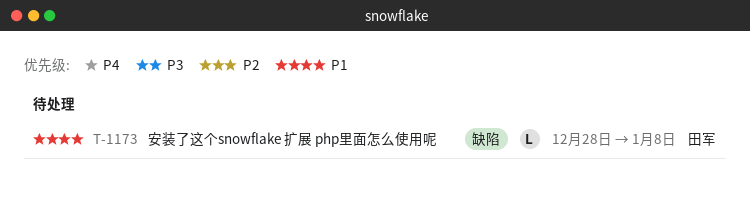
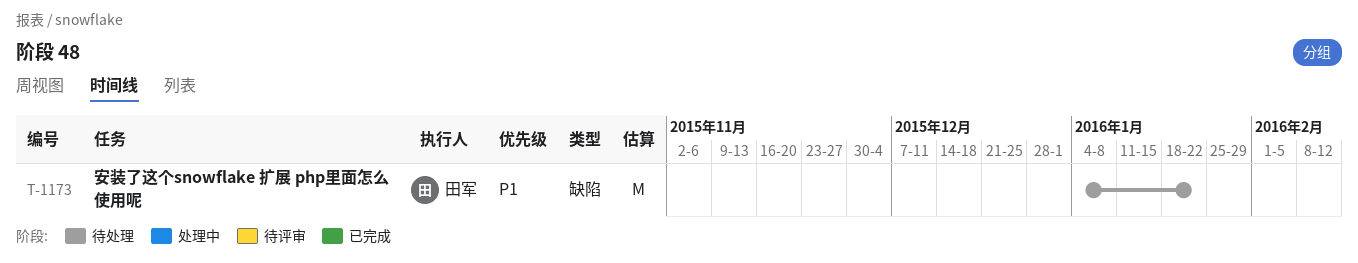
T-1173, estimate: L -> M
T-1173, start: Dec 28 -> Jan 4
T-1173, due: Jan 8 -> Jan 22

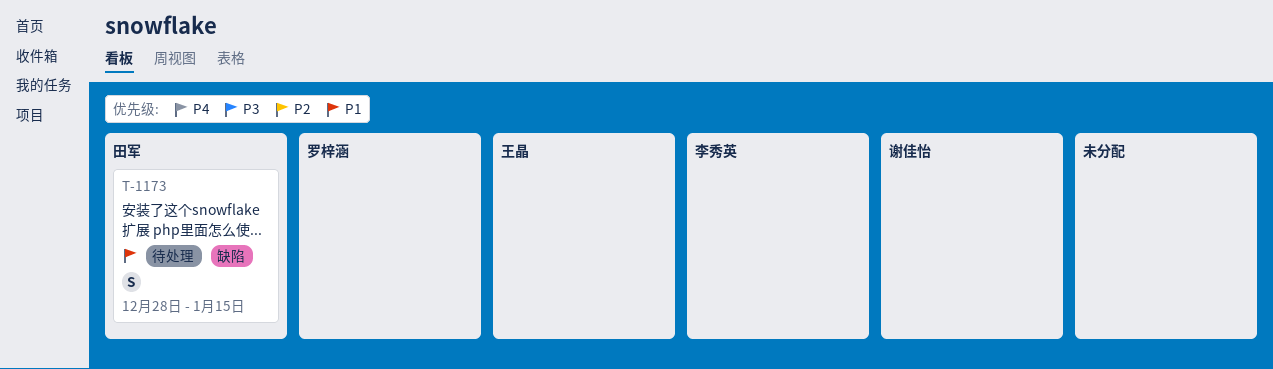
T-1173, estimate: M -> S
T-1173, start: Jan 4 -> Dec 28
T-1173, due: Jan 22 -> Jan 15

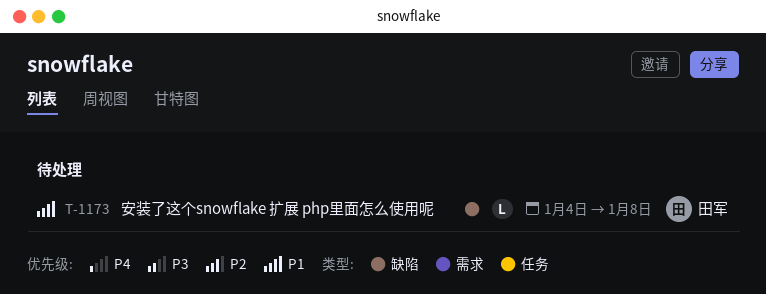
T-1173, estimate: S -> L
T-1173, start: Dec 28 -> Jan 4
T-1173, due: Jan 15 -> Jan 8

